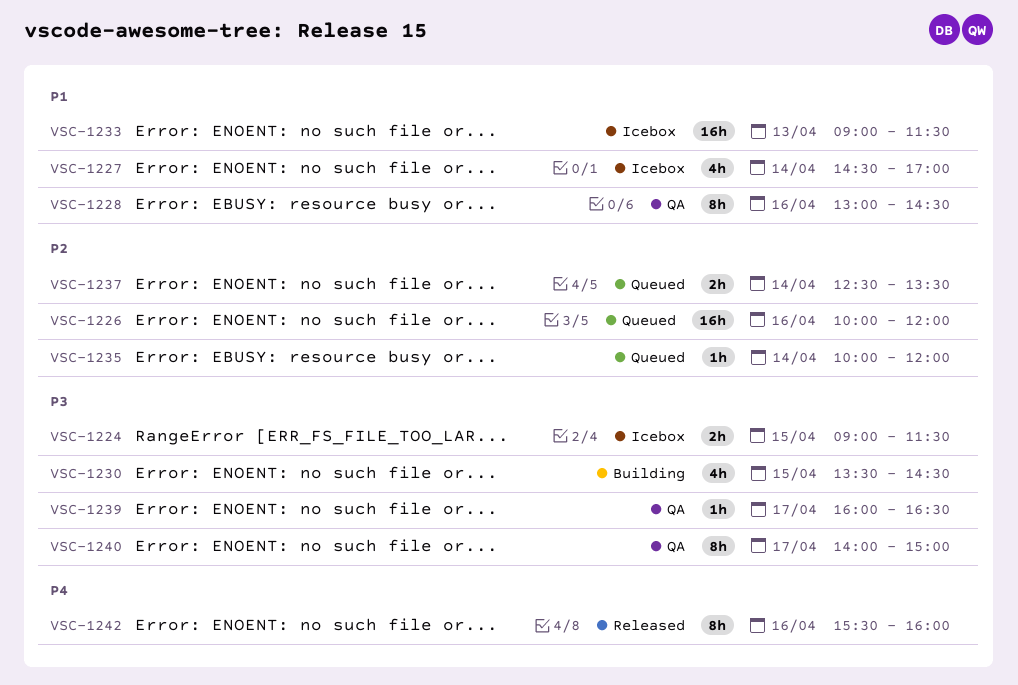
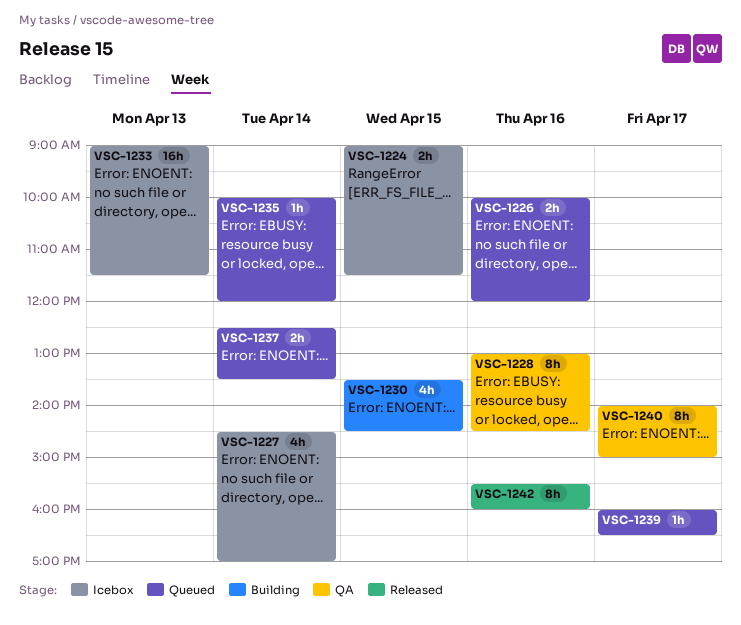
VSC-1226, estimate: 16h -> 2h
VSC-1239, status: QA -> Queued

